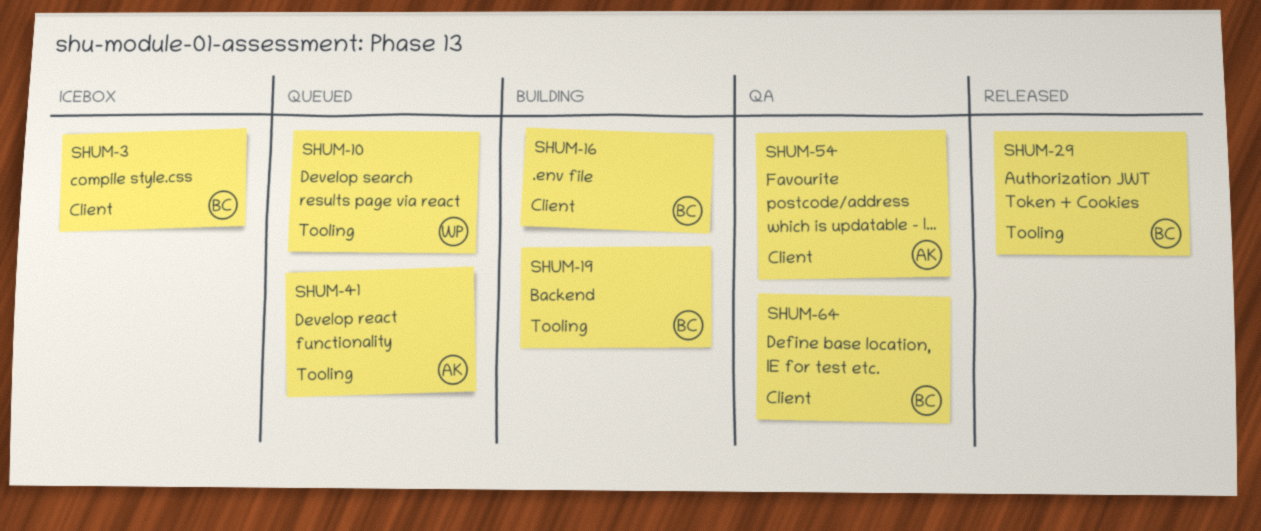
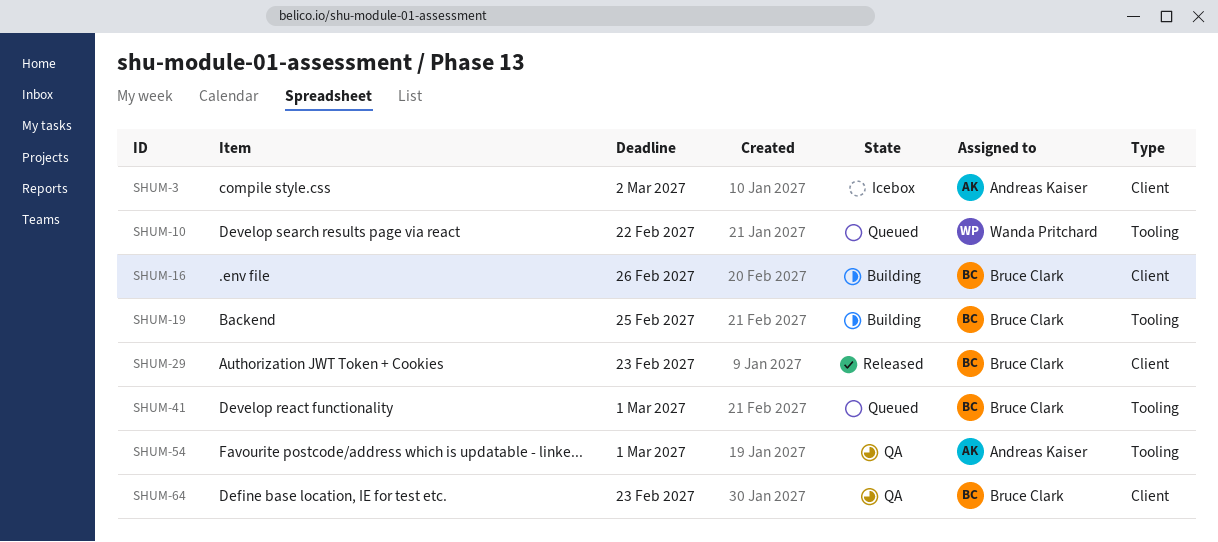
SHUM-3, owner: Bruce Clark -> Andreas Kaiser
SHUM-29, label: Tooling -> Client
SHUM-41, owner: Andreas Kaiser -> Bruce Clark
SHUM-54, label: Client -> Tooling

